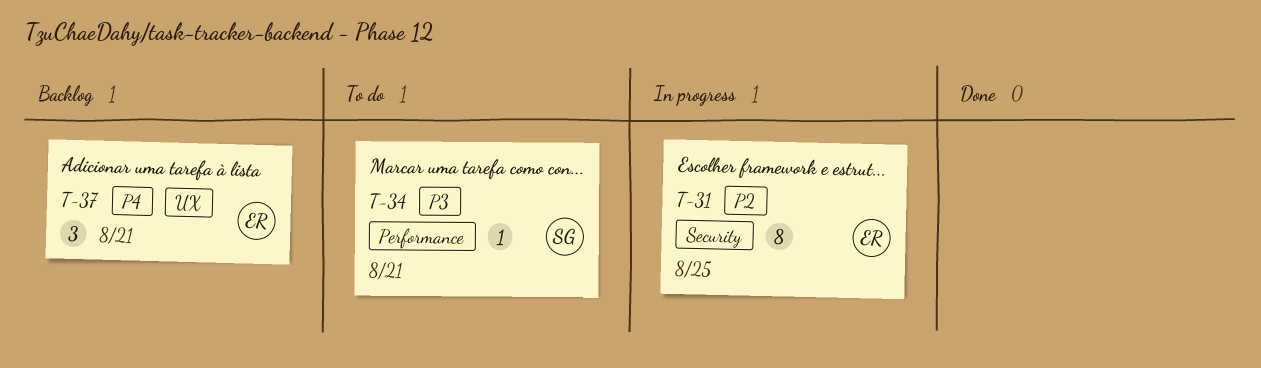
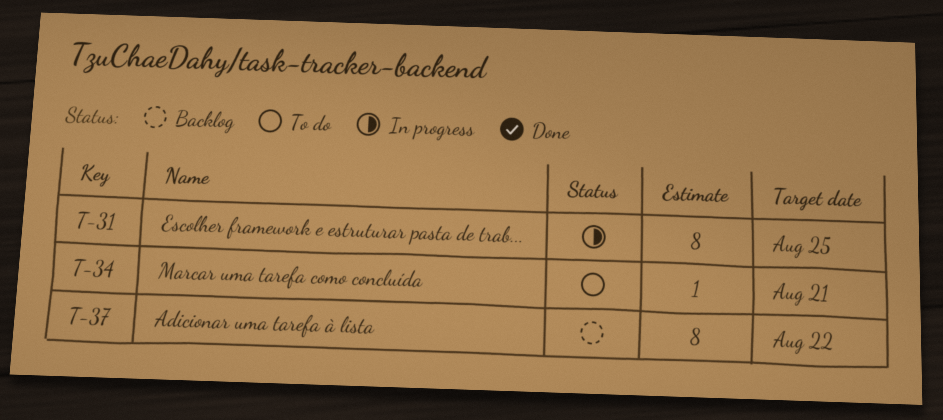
T-37, estimate: 3 -> 8
T-37, due: Aug 21 -> Aug 22

